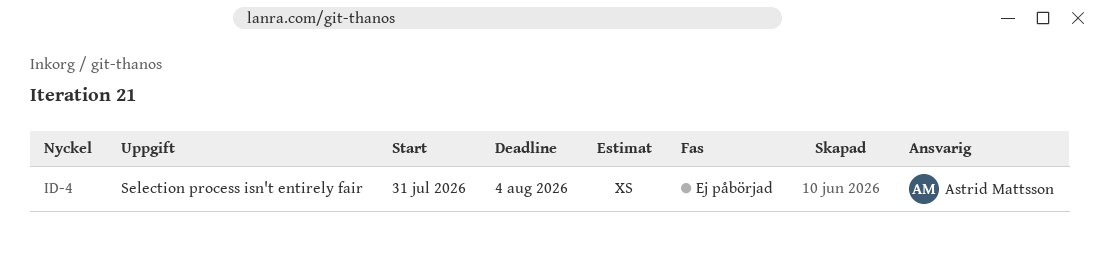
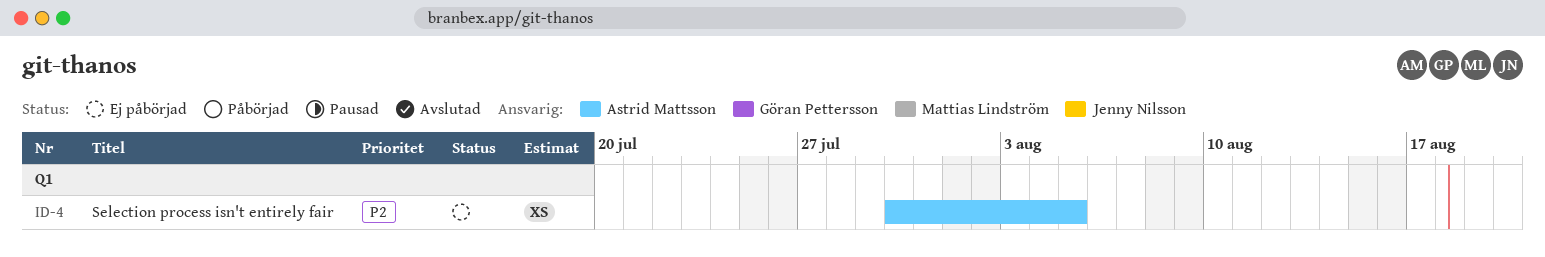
ID-4, start: Jul 31 -> Jul 30
ID-4, due: Aug 4 -> Aug 5

